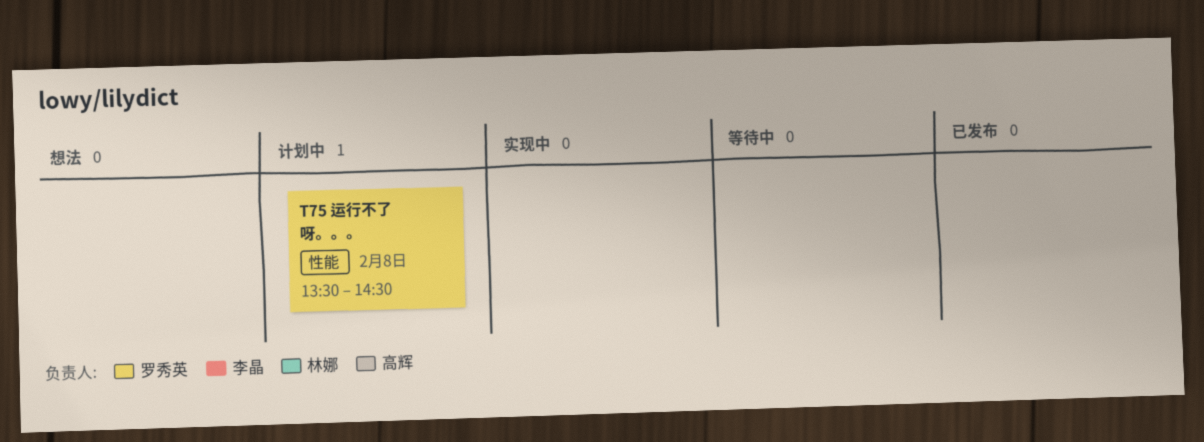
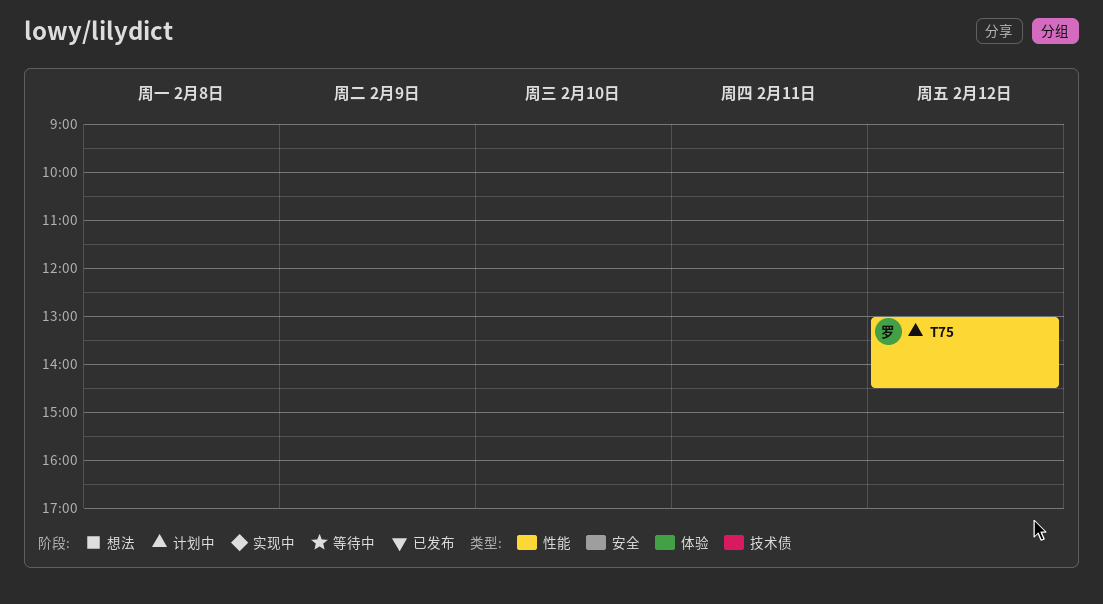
T75, day: Feb 8 -> Feb 12
T75, begins: 13:30 -> 13:00

